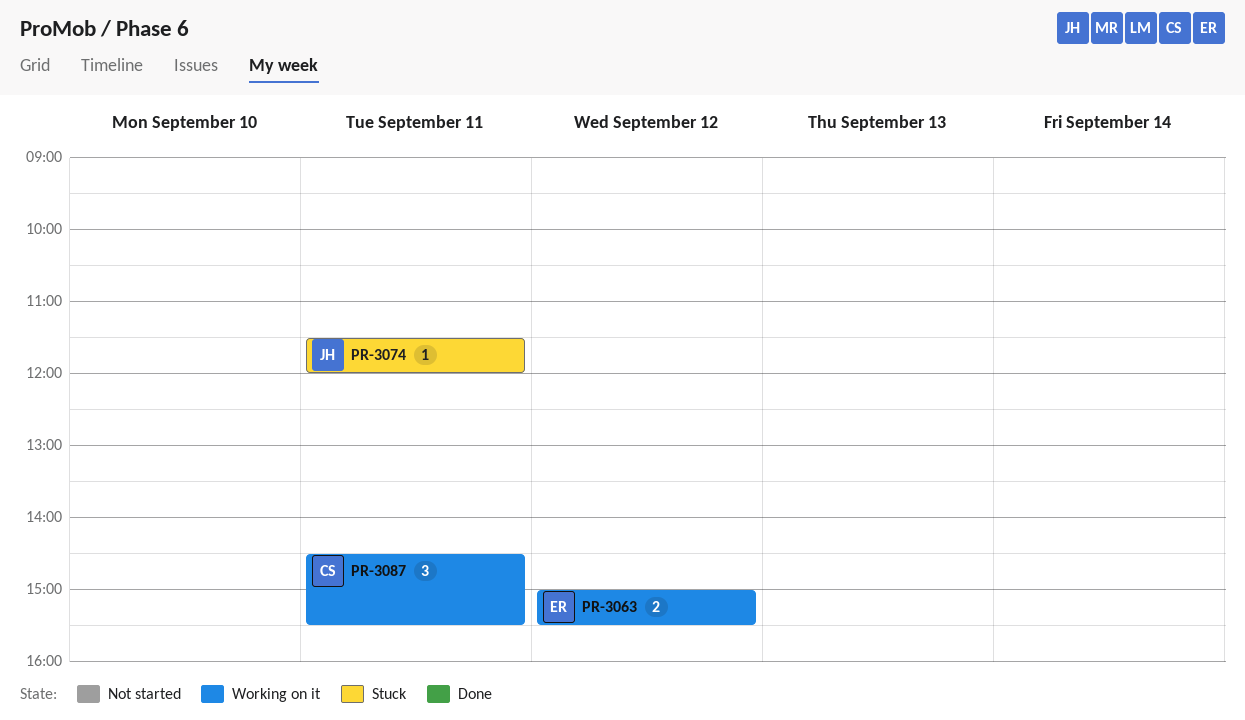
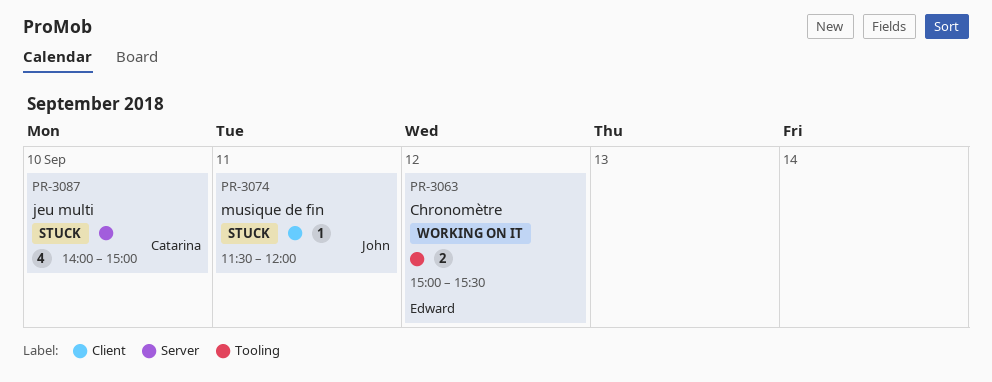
PR-3087, status: Working on it -> Stuck
PR-3087, estimate: 3 -> 4
PR-3087, day: Sep 11 -> Sep 10
PR-3087, begins: 14:30 -> 14:00
PR-3087, ends: 15:30 -> 15:00

